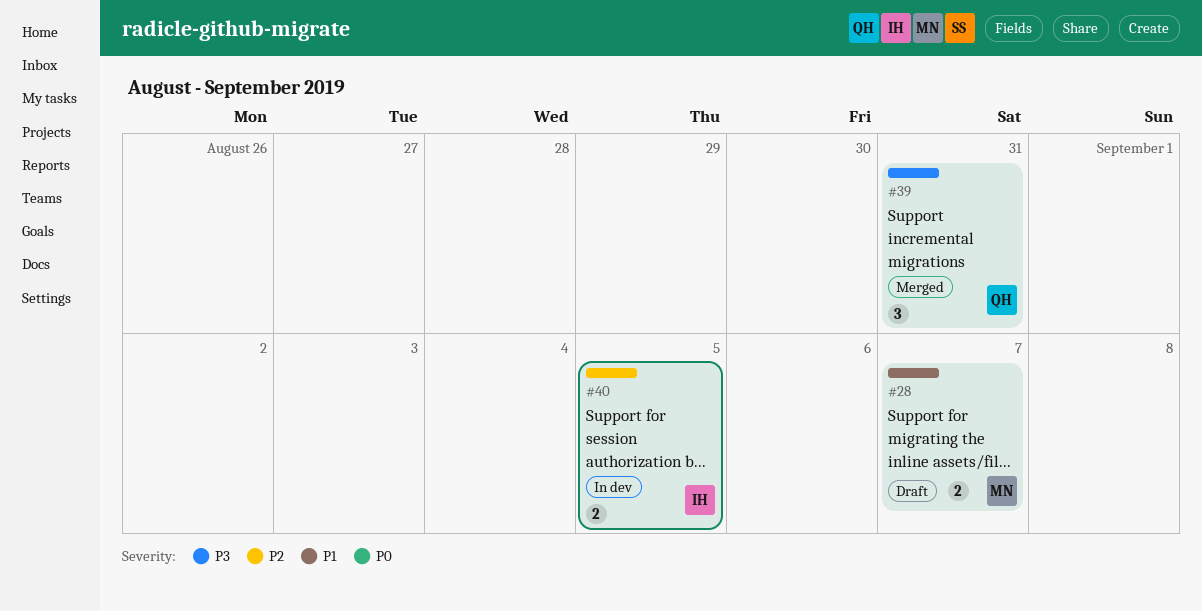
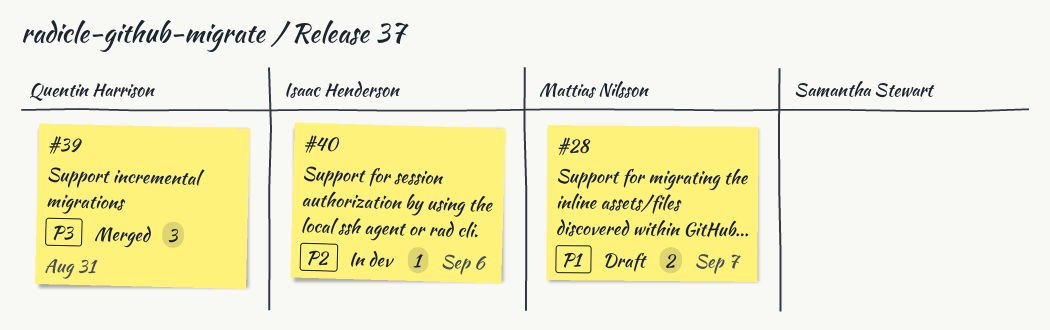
#40, estimate: 2 -> 1
#40, due: Sep 5 -> Sep 6

